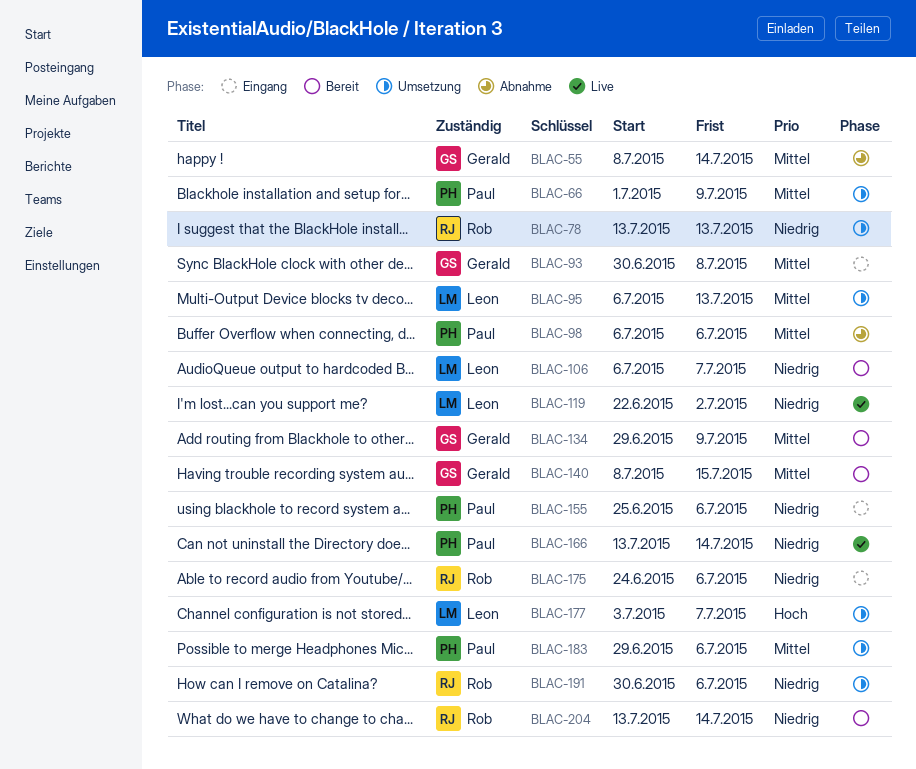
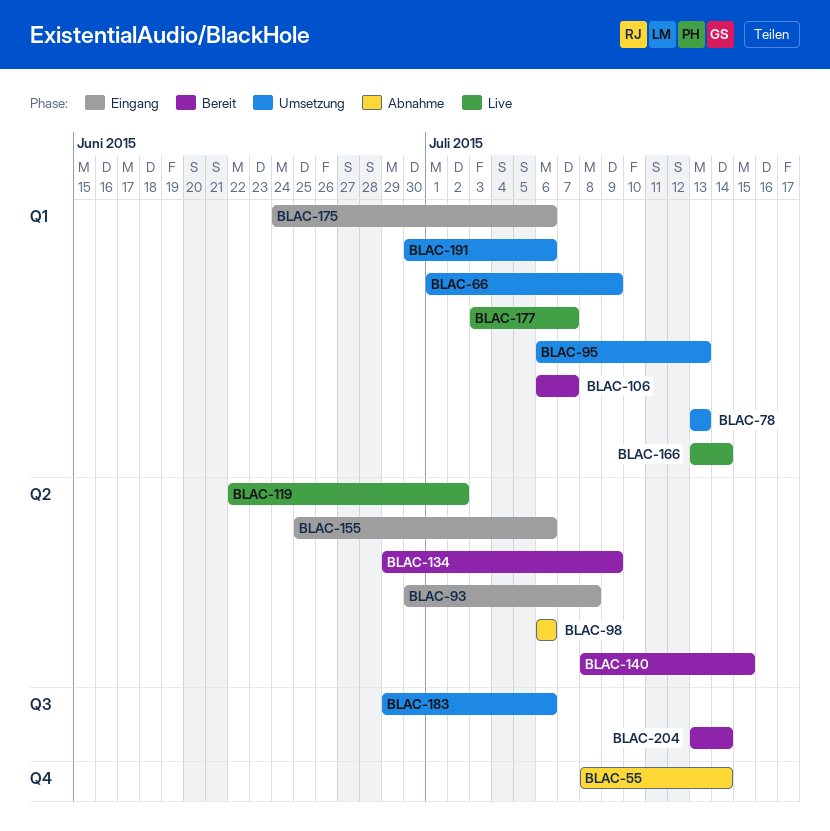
BLAC-177, status: Umsetzung -> Live

